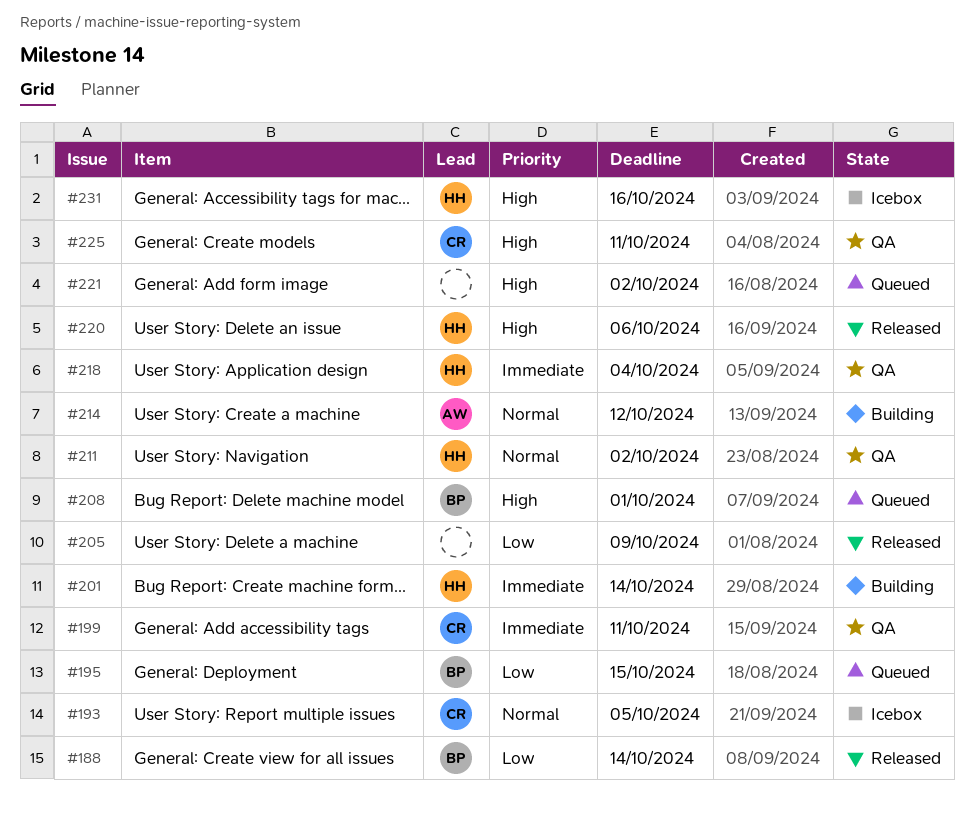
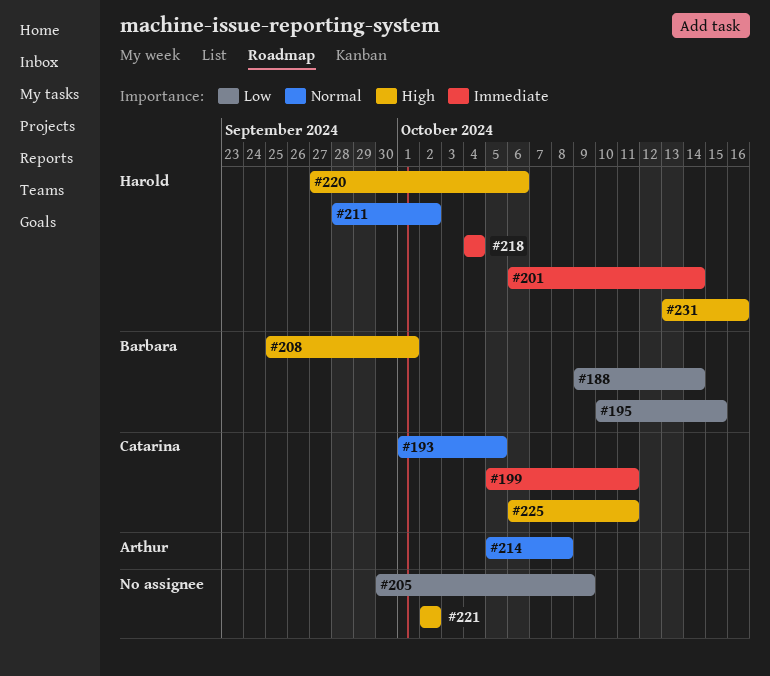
#214, due: Oct 12 -> Oct 8

